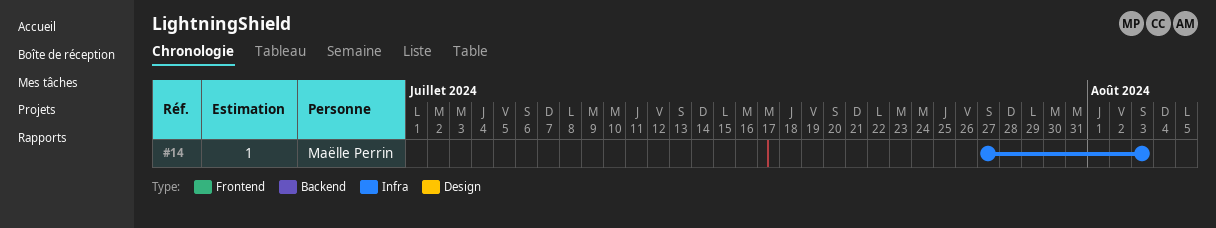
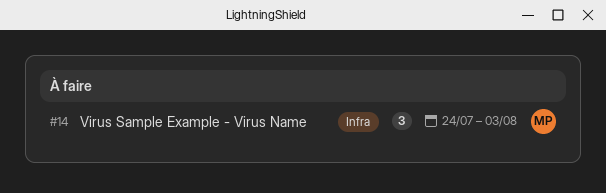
#14, estimate: 1 -> 3
#14, start: Jul 27 -> Jul 24

